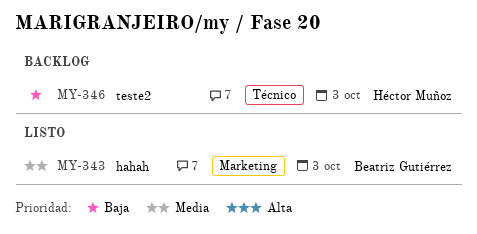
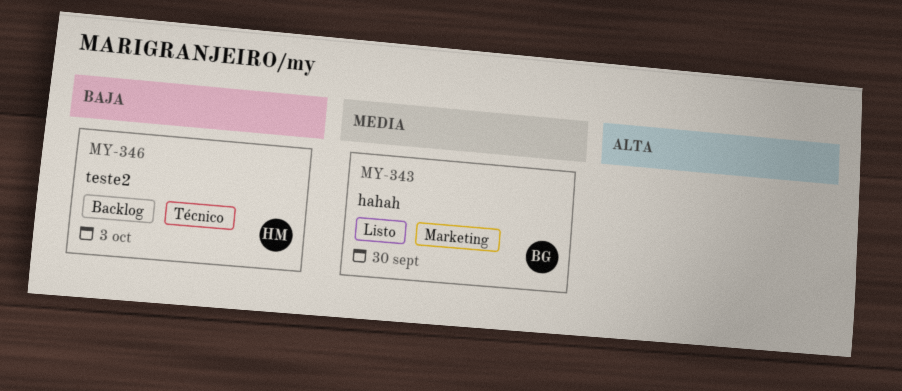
MY-343, due: Oct 3 -> Sep 30

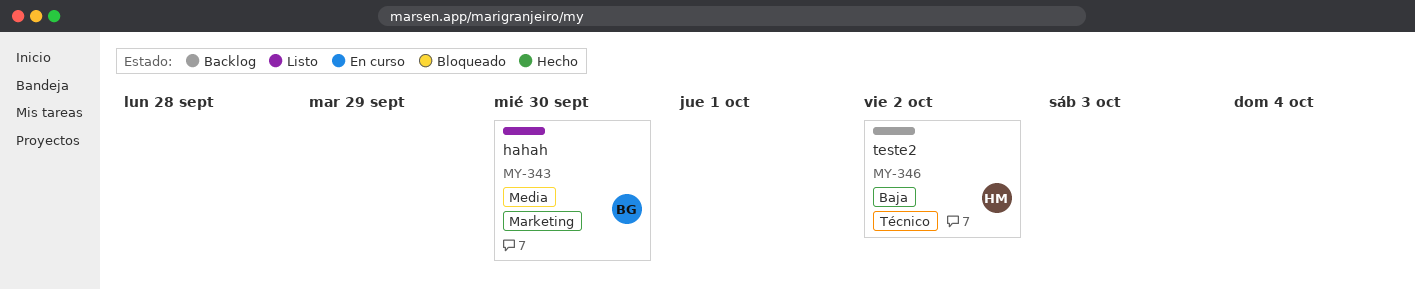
MY-346, due: Oct 3 -> Oct 2

